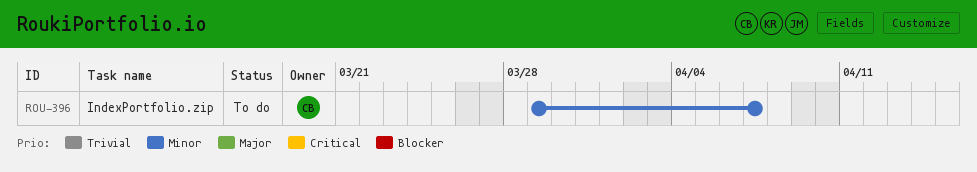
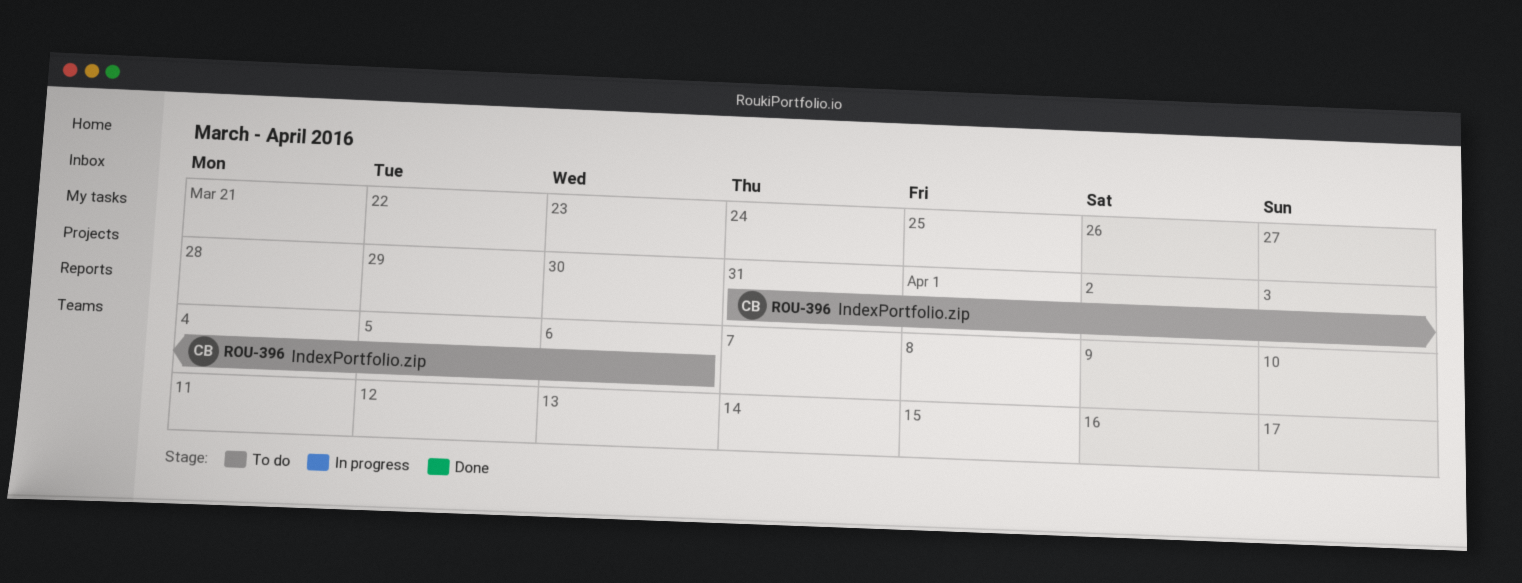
ROU-396, start: Mar 29 -> Mar 31
ROU-396, due: Apr 7 -> Apr 6

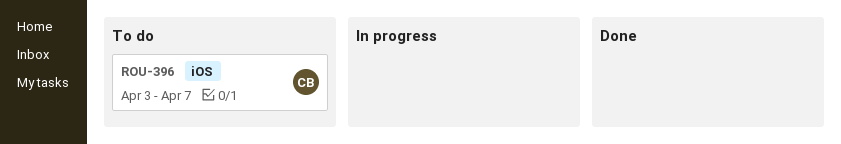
ROU-396, start: Mar 31 -> Apr 3
ROU-396, due: Apr 6 -> Apr 7

